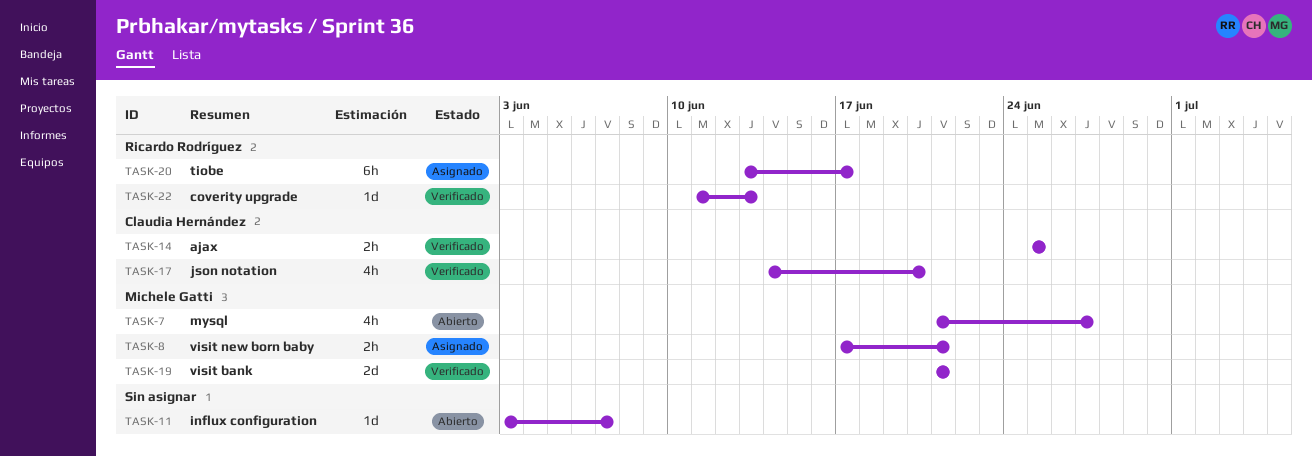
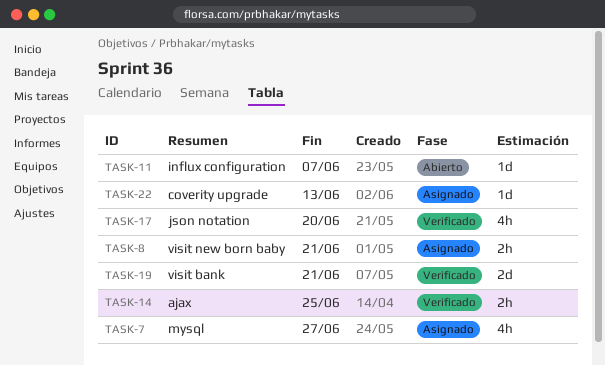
TASK-7, status: Abierto -> Asignado
TASK-20: present -> none
TASK-22, status: Verificado -> Asignado

